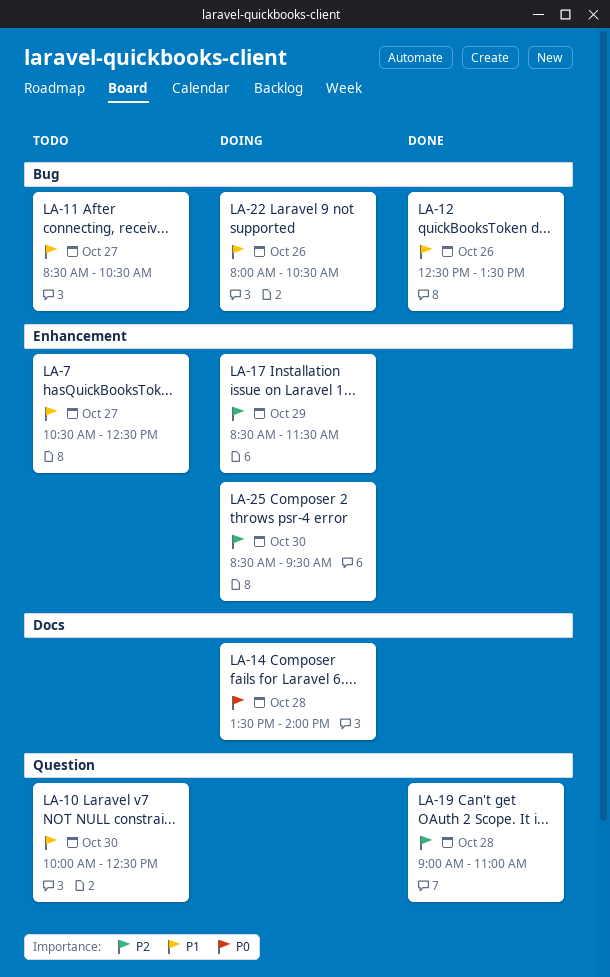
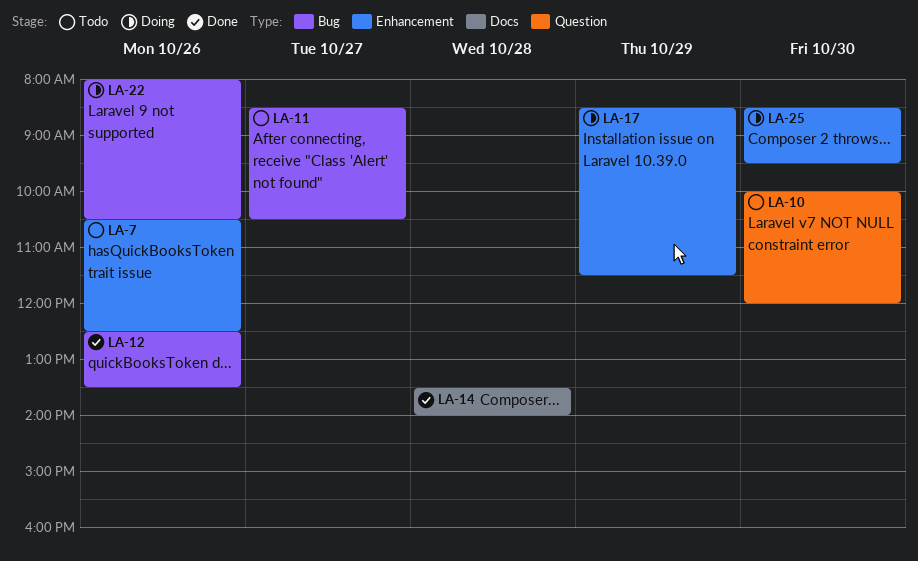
LA-7, day: Oct 27 -> Oct 26
LA-10, ends: 12:30 -> 12:00
LA-14, status: Doing -> Done
LA-19: present -> none

